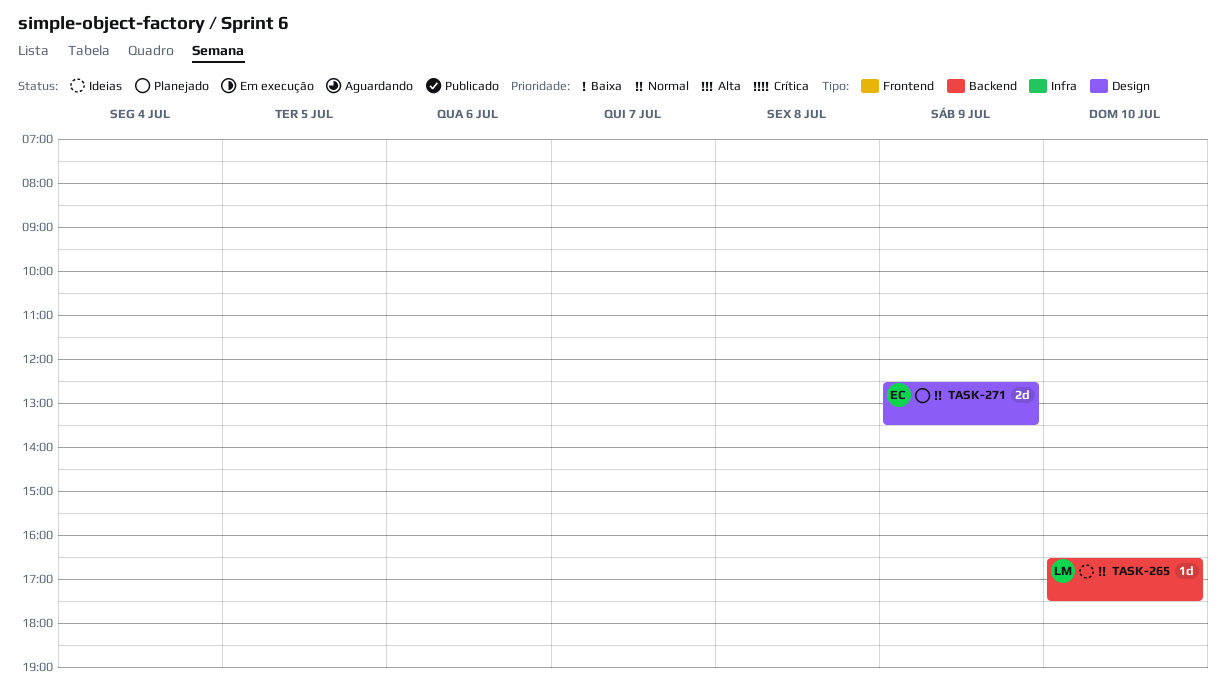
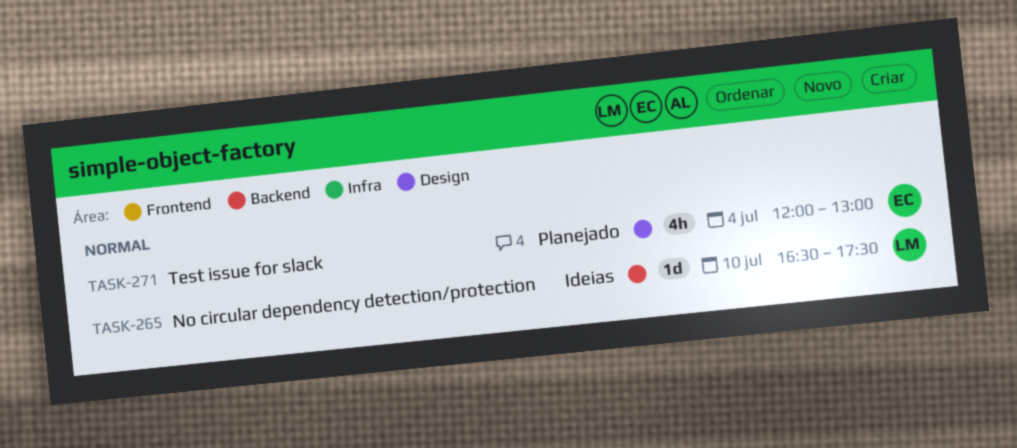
TASK-271, estimate: 2d -> 4h
TASK-271, day: Jul 9 -> Jul 4
TASK-271, begins: 12:30 -> 12:00
TASK-271, ends: 13:30 -> 13:00

